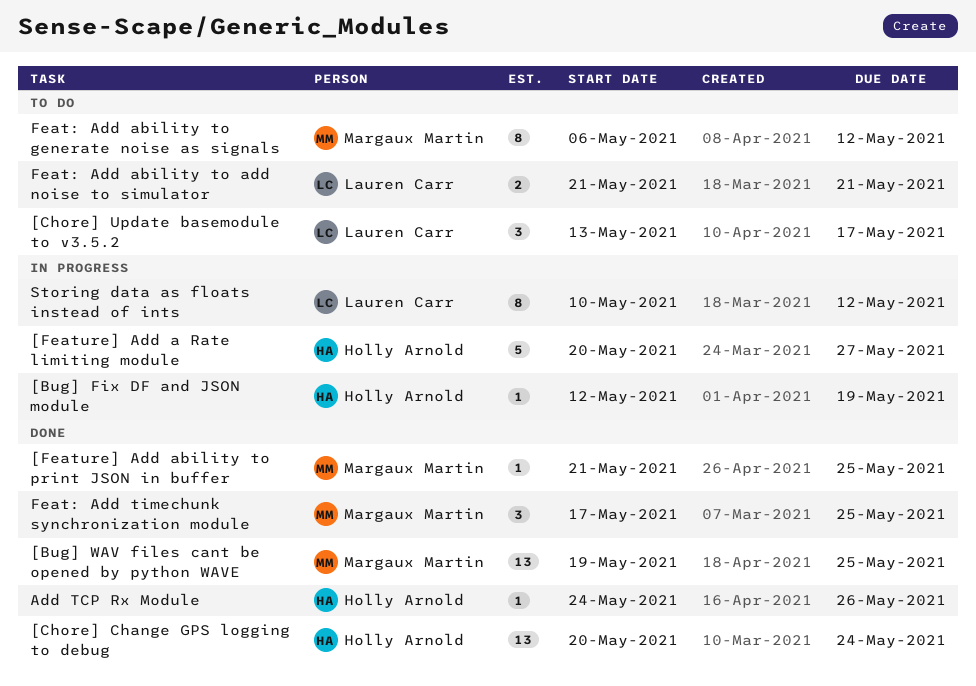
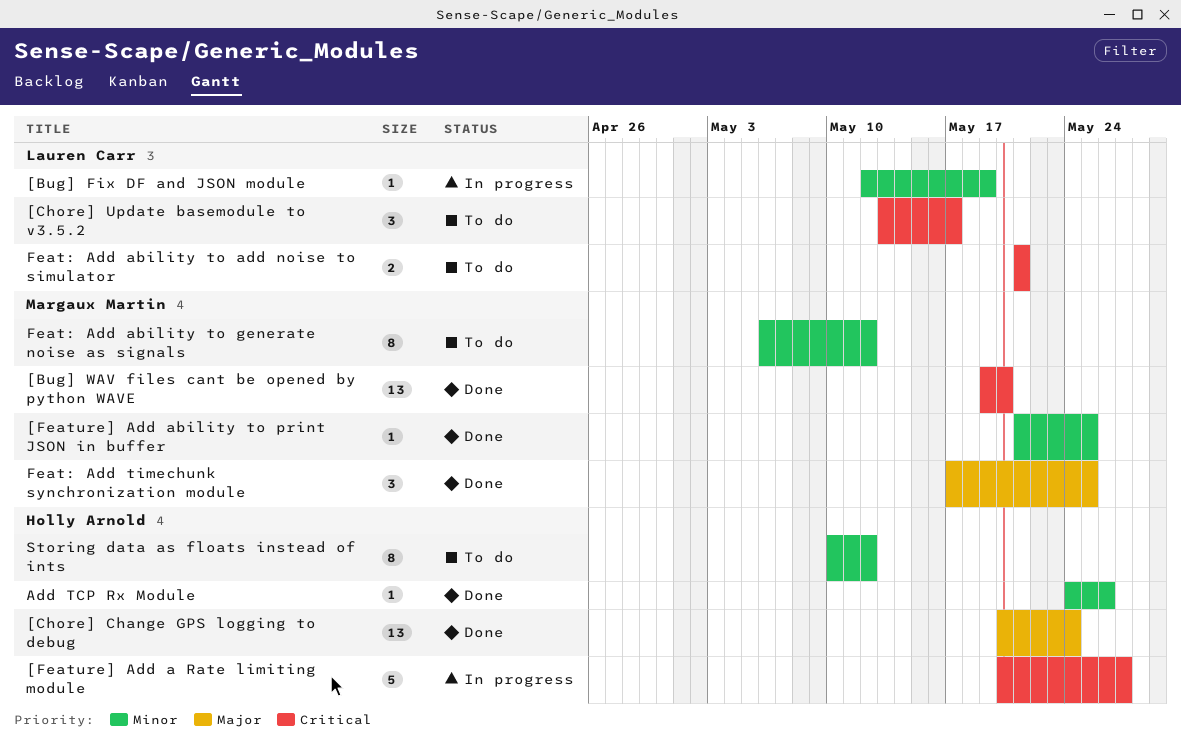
[Bug] Fix DF and JSON module, owner: Holly Arnold -> Lauren Carr
[Bug] WAV files cant be opened by python WAVE, due: May 25 -> May 20
Storing data as floats instead of ints, status: In progress -> To do
Storing data as floats instead of ints, owner: Lauren Carr -> Holly Arnold

